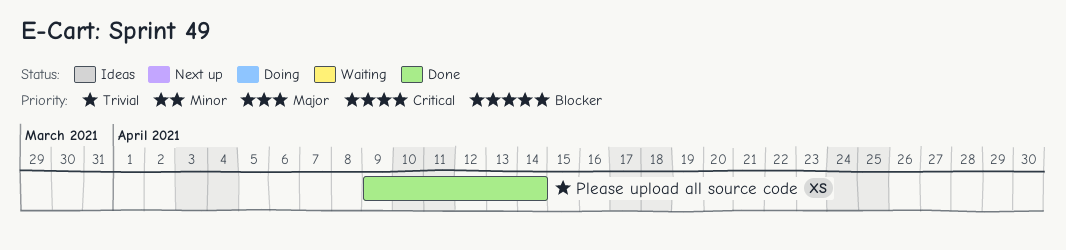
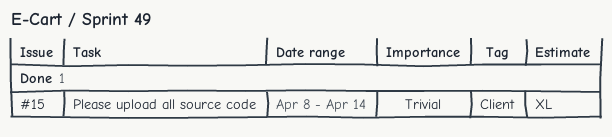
Please upload all source code, estimate: XS -> XL
Please upload all source code, start: Apr 9 -> Apr 8

